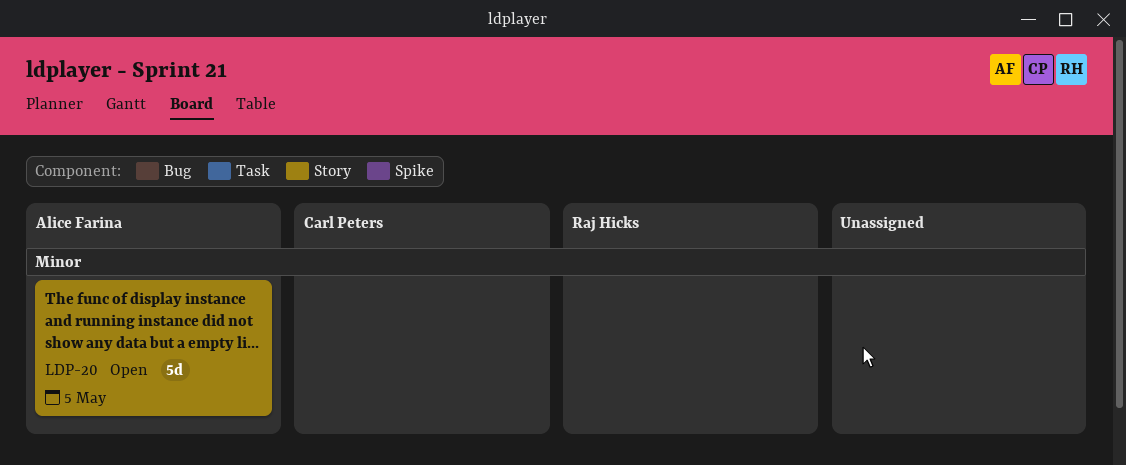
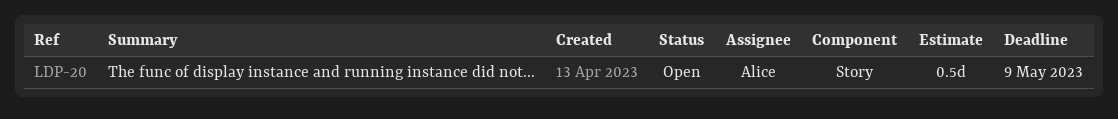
LDP-20, estimate: 5d -> 0.5d
LDP-20, due: May 5 -> May 9

